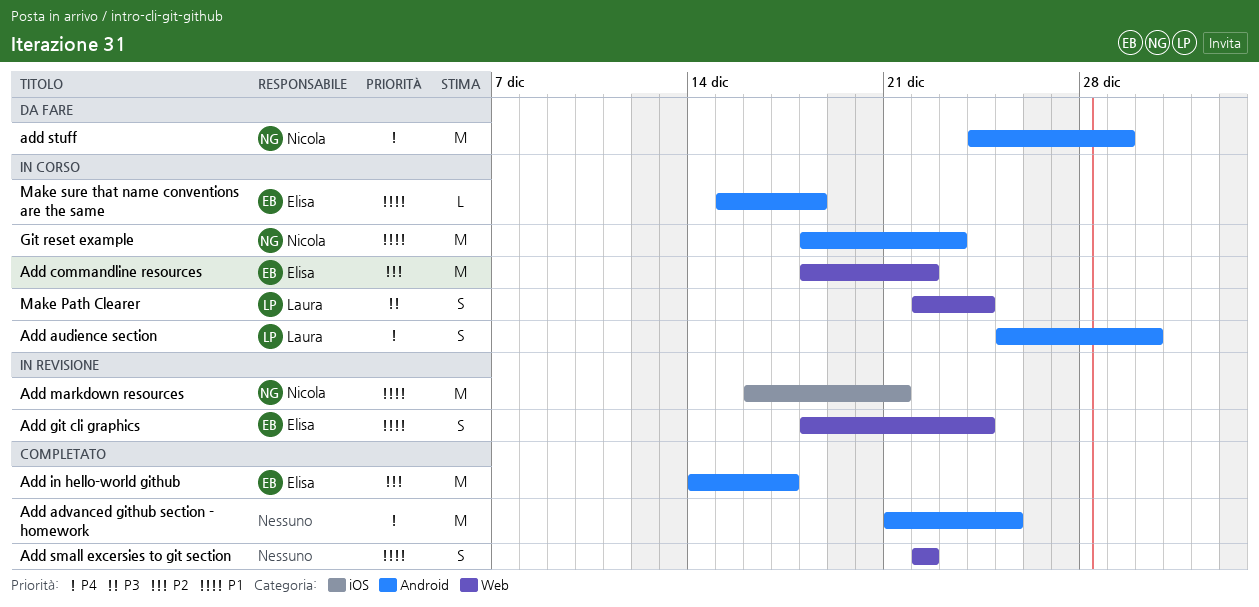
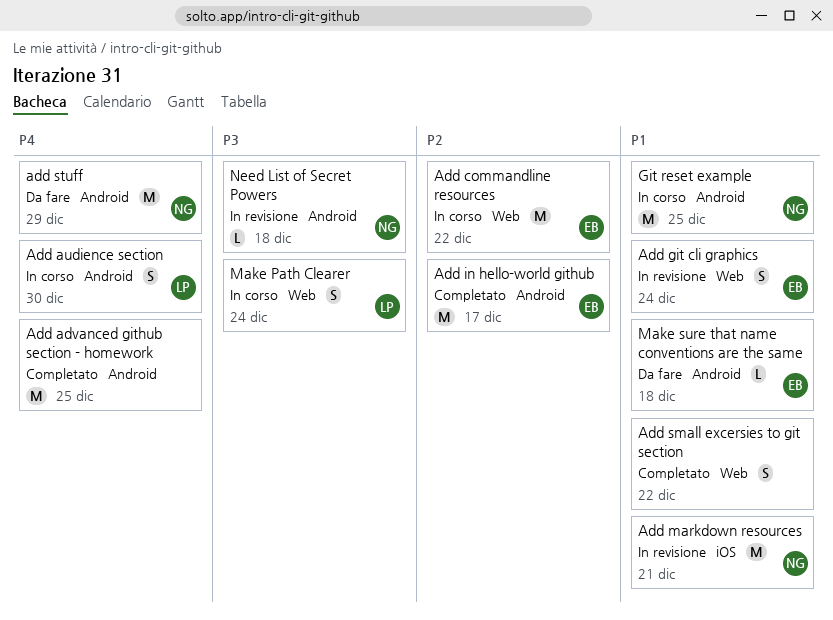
Git reset example, due: Dec 23 -> Dec 25
Make sure that name conventions are the same, status: In corso -> Da fare
Need List of Secret Powers: none -> present

